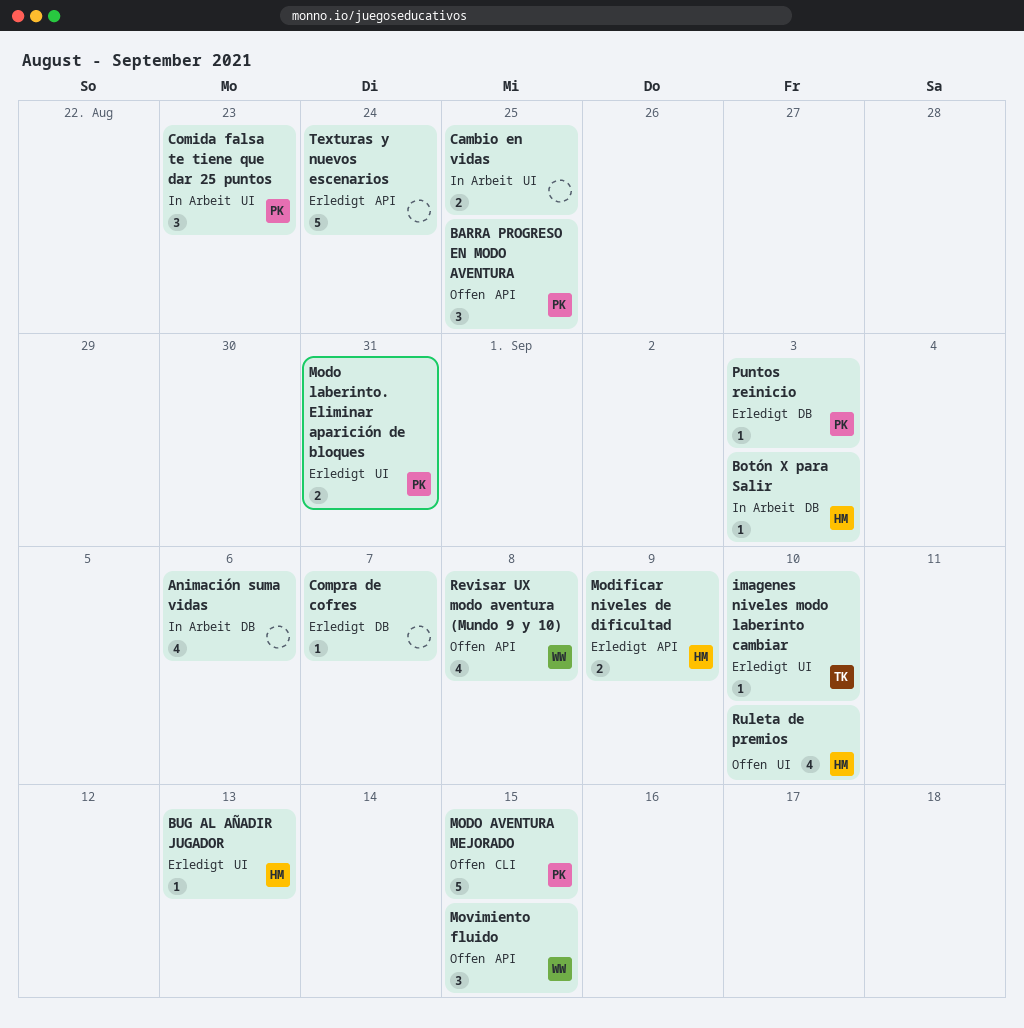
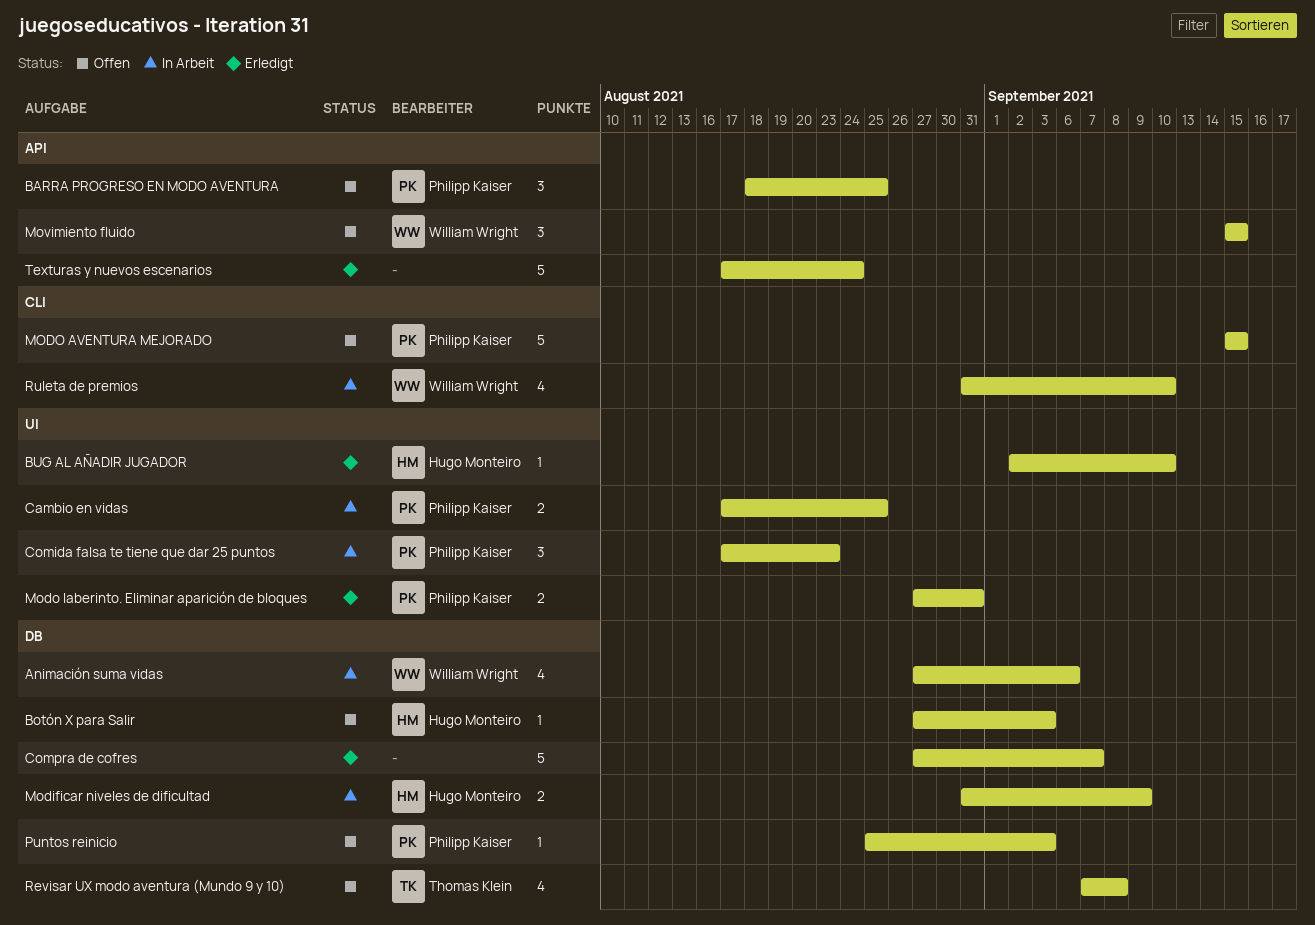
Animación suma vidas, owner: none -> William Wright
Botón X para Salir, status: In Arbeit -> Offen
BUG AL AÑADIR JUGADOR, due: Sep 13 -> Sep 10
Cambio en vidas, owner: none -> Philipp Kaiser
Compra de cofres, estimate: 1 -> 5
imagenes niveles modo laberinto cambiar: present -> none
Modificar niveles de dificultad, status: Erledigt -> In Arbeit
Modificar niveles de dificultad, label: API -> DB
Puntos reinicio, status: Erledigt -> Offen
Revisar UX modo aventura (Mundo 9 y 10), owner: William Wright -> Thomas Klein
Revisar UX modo aventura (Mundo 9 y 10), label: API -> DB
Ruleta de premios, status: Offen -> In Arbeit
Ruleta de premios, owner: Hugo Monteiro -> William Wright
Ruleta de premios, label: UI -> CLI

